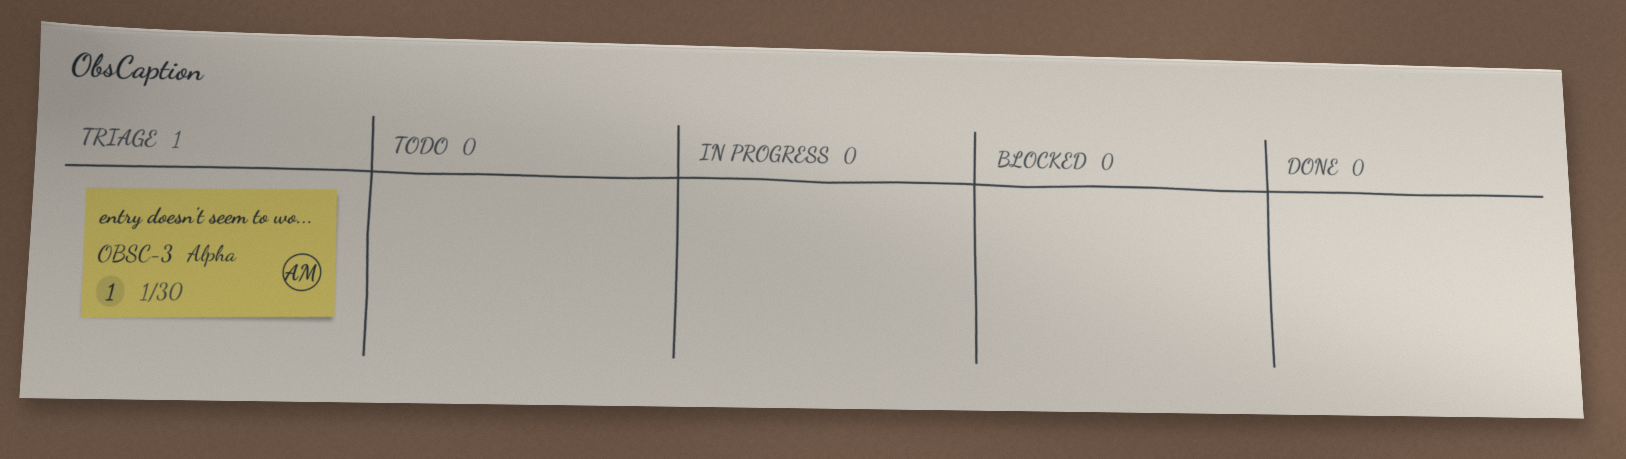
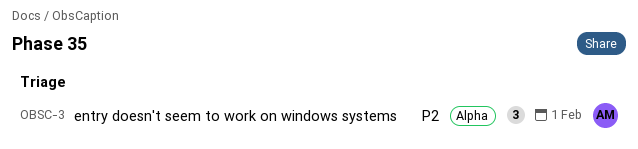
OBSC-3, estimate: 1 -> 3
OBSC-3, due: Jan 30 -> Feb 1

